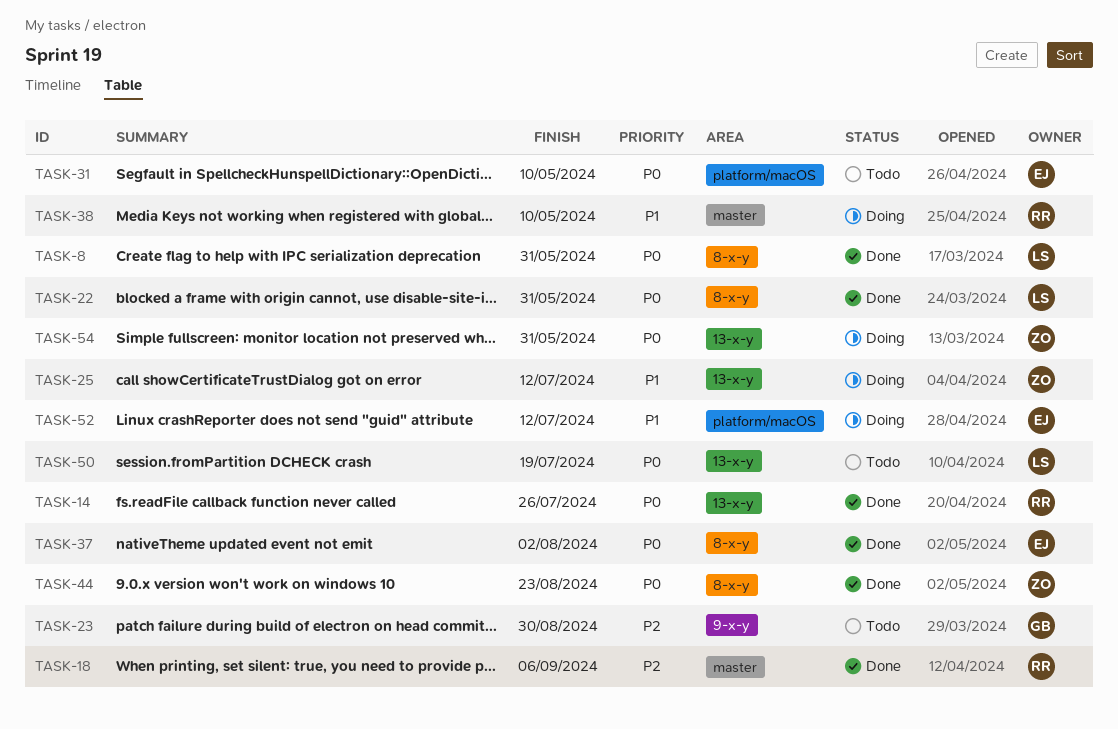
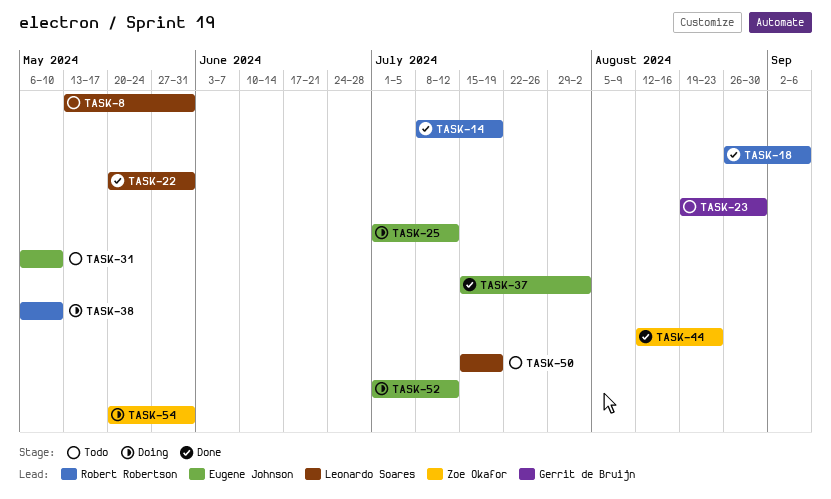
TASK-8, status: Done -> Todo
TASK-14, due: Jul 26 -> Jul 19
TASK-25, owner: Zoe Okafor -> Eugene Johnson

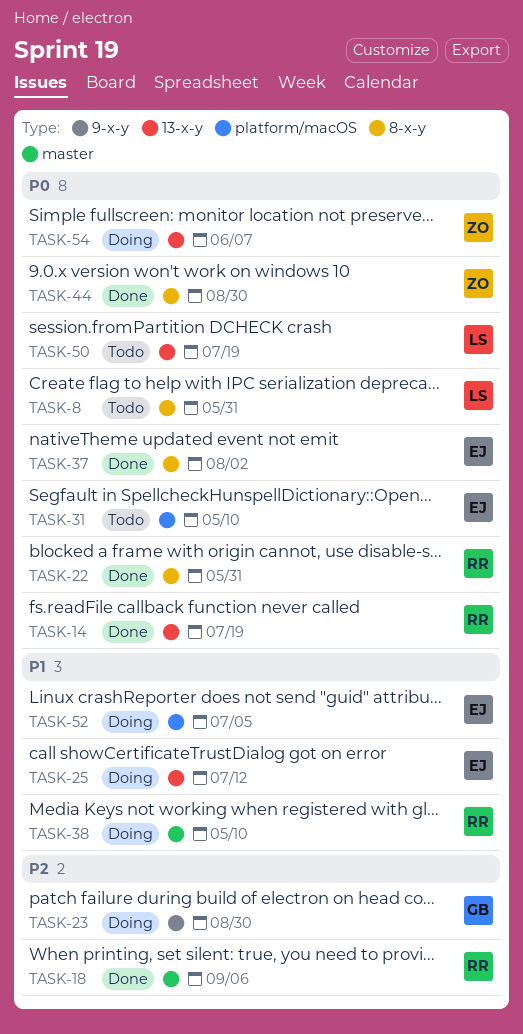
TASK-22, owner: Leonardo Soares -> Robert Robertson
TASK-23, status: Todo -> Doing
TASK-44, due: Aug 23 -> Aug 30
TASK-52, due: Jul 12 -> Jul 5
TASK-54, due: May 31 -> Jun 7

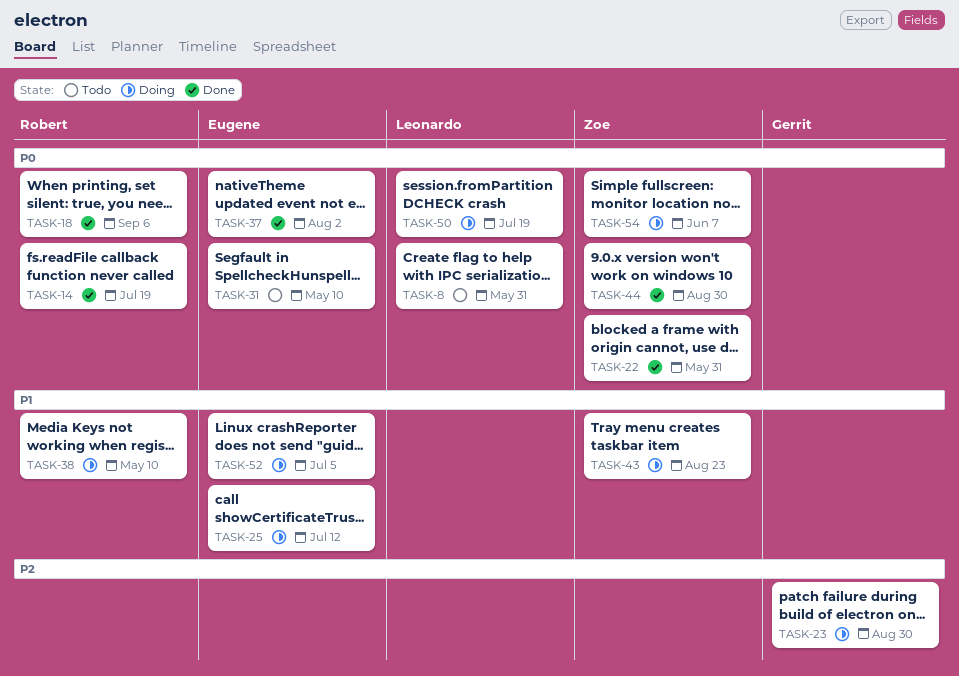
TASK-18, priority: P2 -> P0
TASK-22, owner: Robert -> Zoe
TASK-43: none -> present
TASK-50, status: Todo -> Doing

